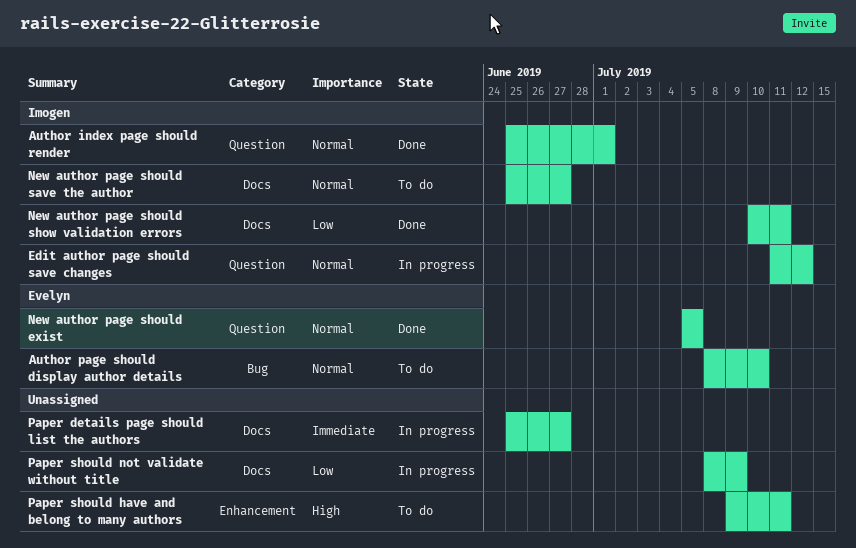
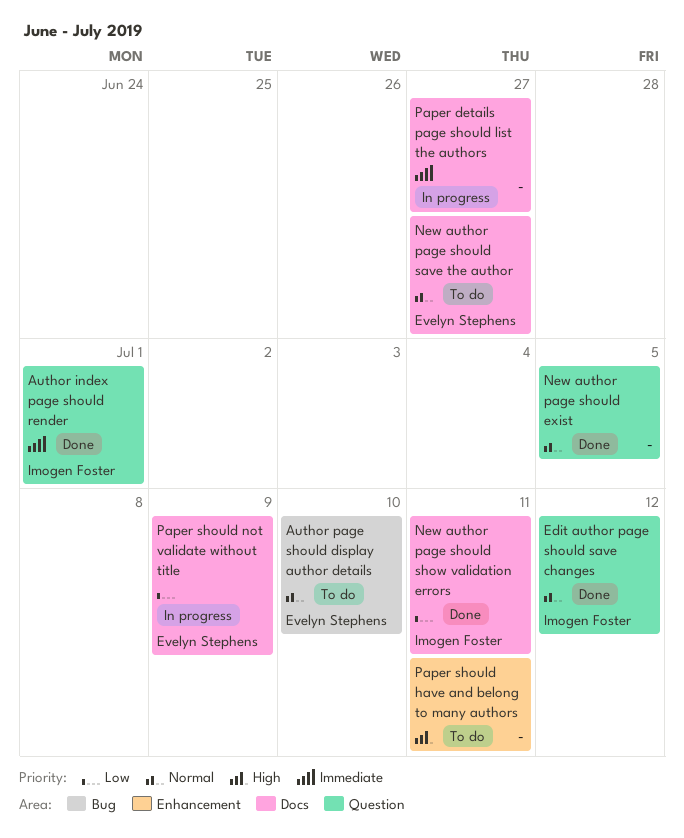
Author index page should render, priority: Normal -> Immediate
Edit author page should save changes, status: In progress -> Done
New author page should exist, owner: Evelyn Stephens -> none
New author page should save the author, owner: Imogen Foster -> Evelyn Stephens
Paper should not validate without title, owner: none -> Evelyn Stephens

